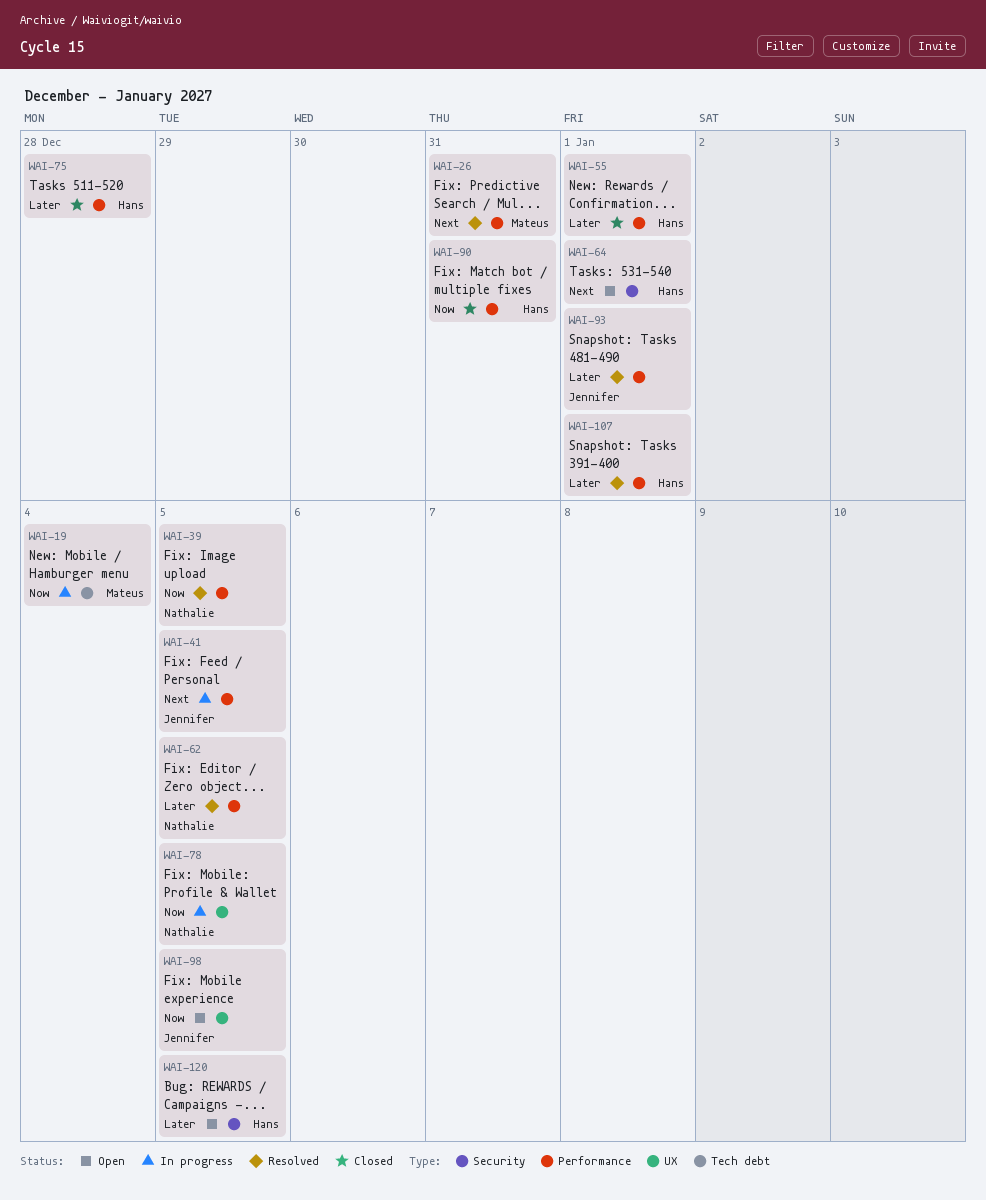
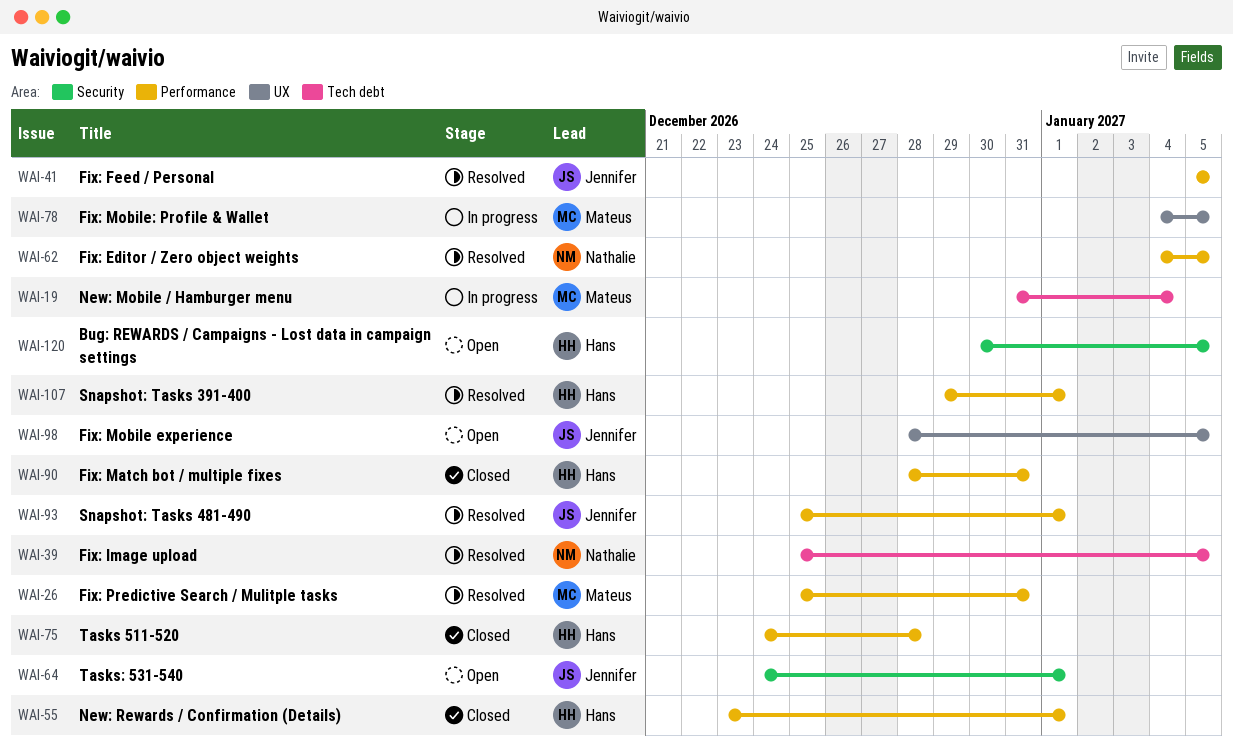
WAI-39, label: Performance -> Tech debt
WAI-41, status: In progress -> Resolved
WAI-64, owner: Hans -> Jennifer
WAI-78, owner: Nathalie -> Mateus

